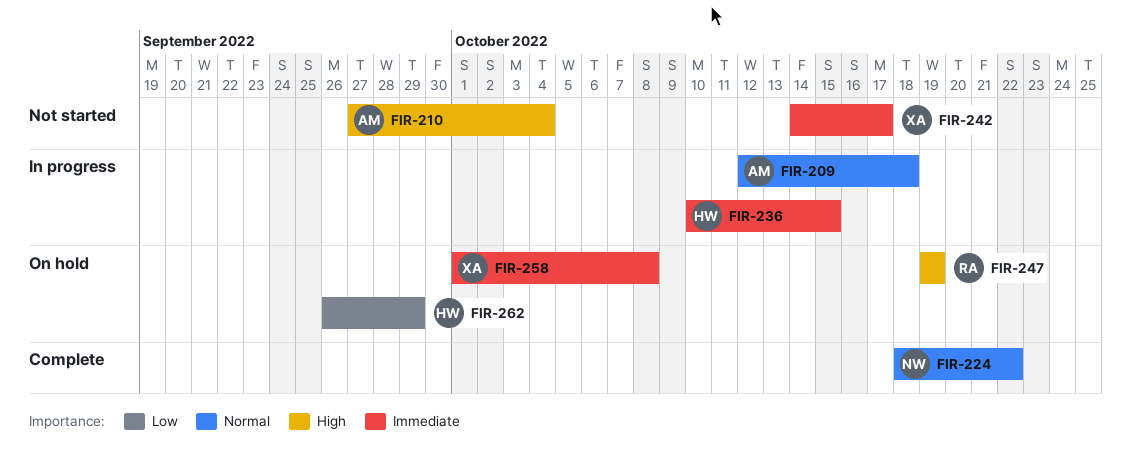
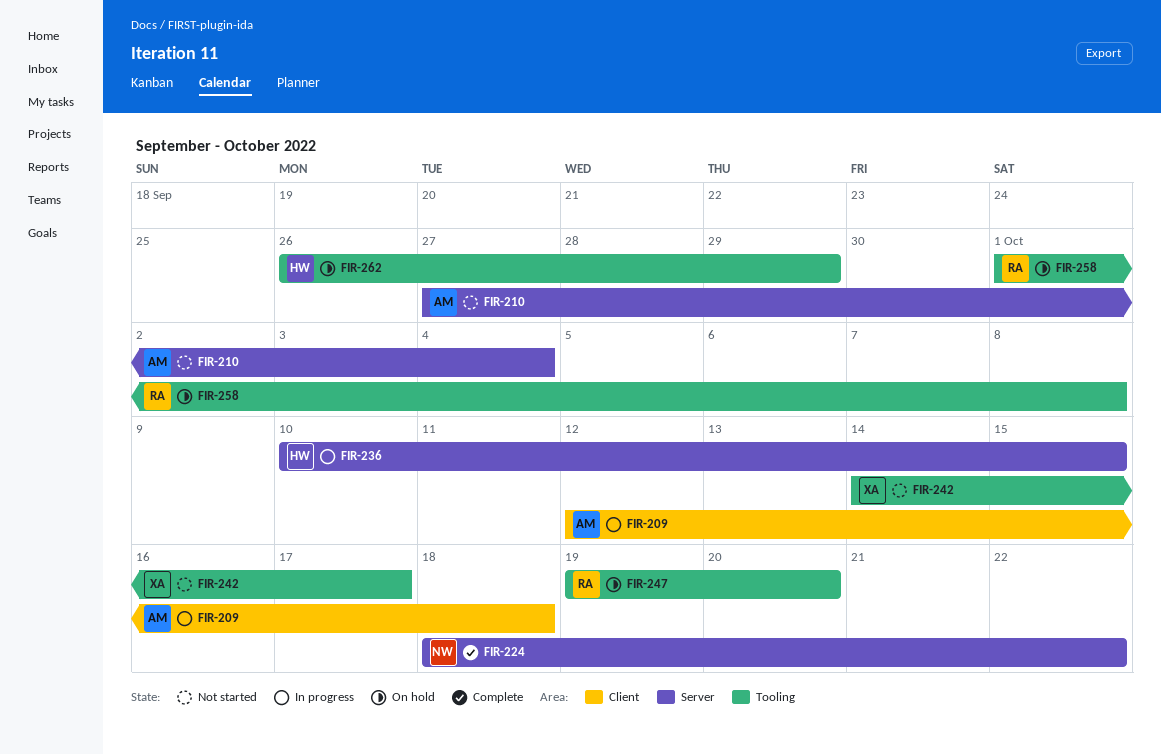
FIR-247, due: Oct 19 -> Oct 20
FIR-258, owner: XA -> RA

